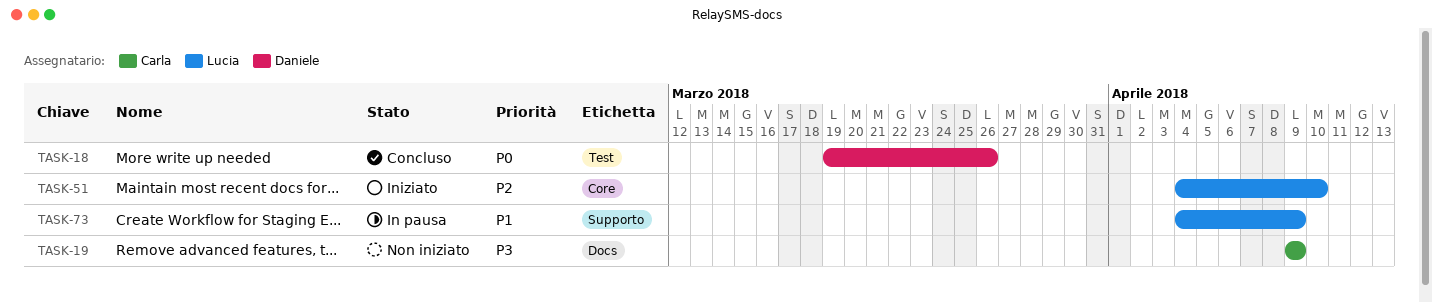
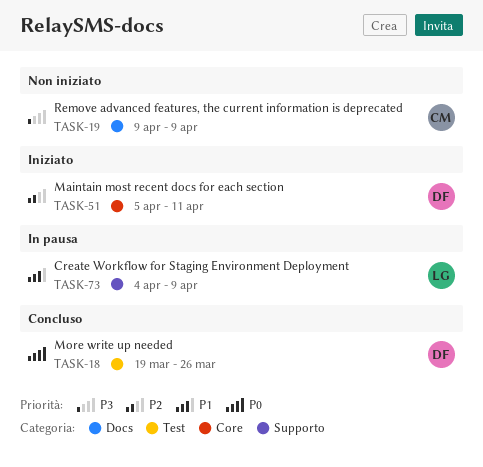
TASK-51, owner: Lucia -> Daniele
TASK-51, start: Apr 4 -> Apr 5
TASK-51, due: Apr 10 -> Apr 11

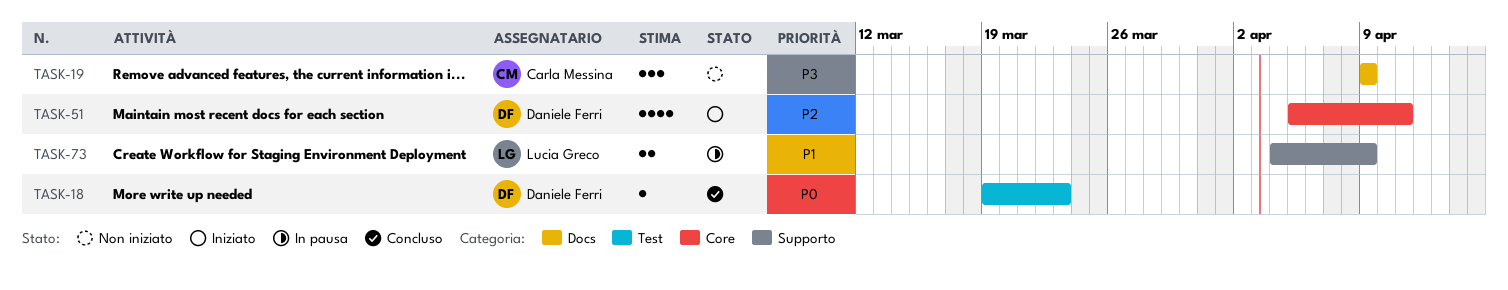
TASK-18, due: Mar 26 -> Mar 23

